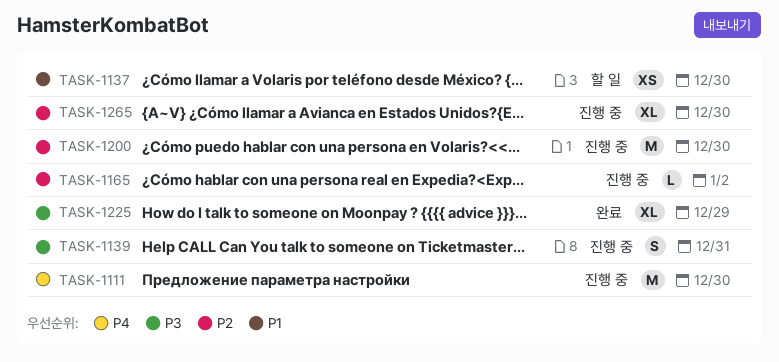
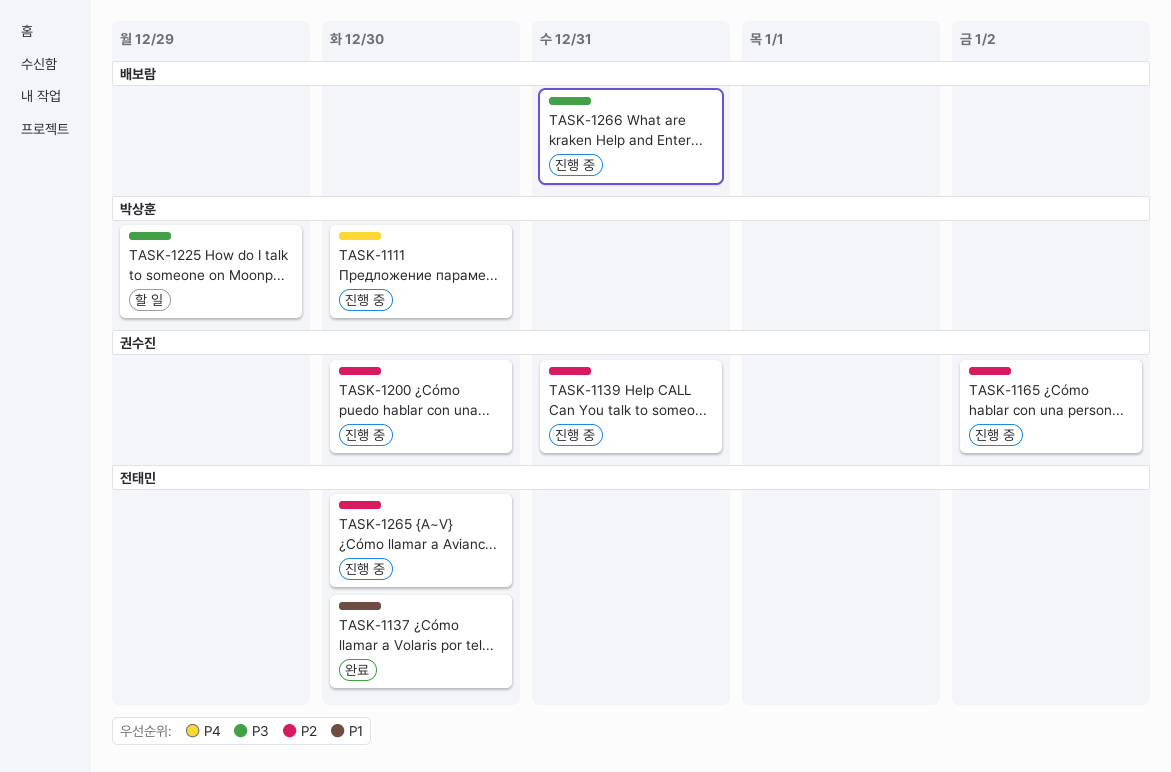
TASK-1137, status: 할 일 -> 완료
TASK-1139, priority: P3 -> P2
TASK-1225, status: 완료 -> 할 일
TASK-1266: none -> present

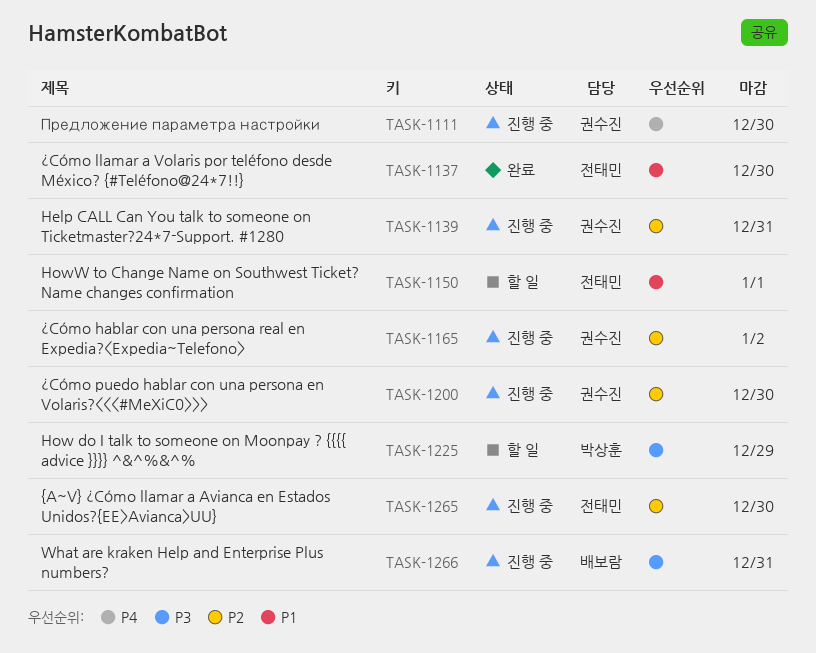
TASK-1111, owner: 박상훈 -> 권수진
TASK-1150: none -> present

